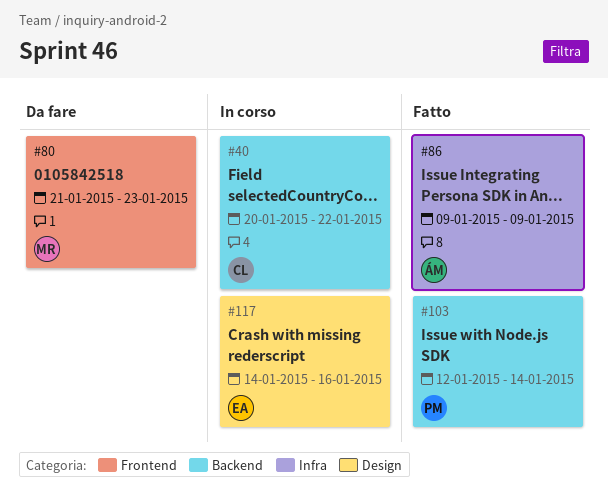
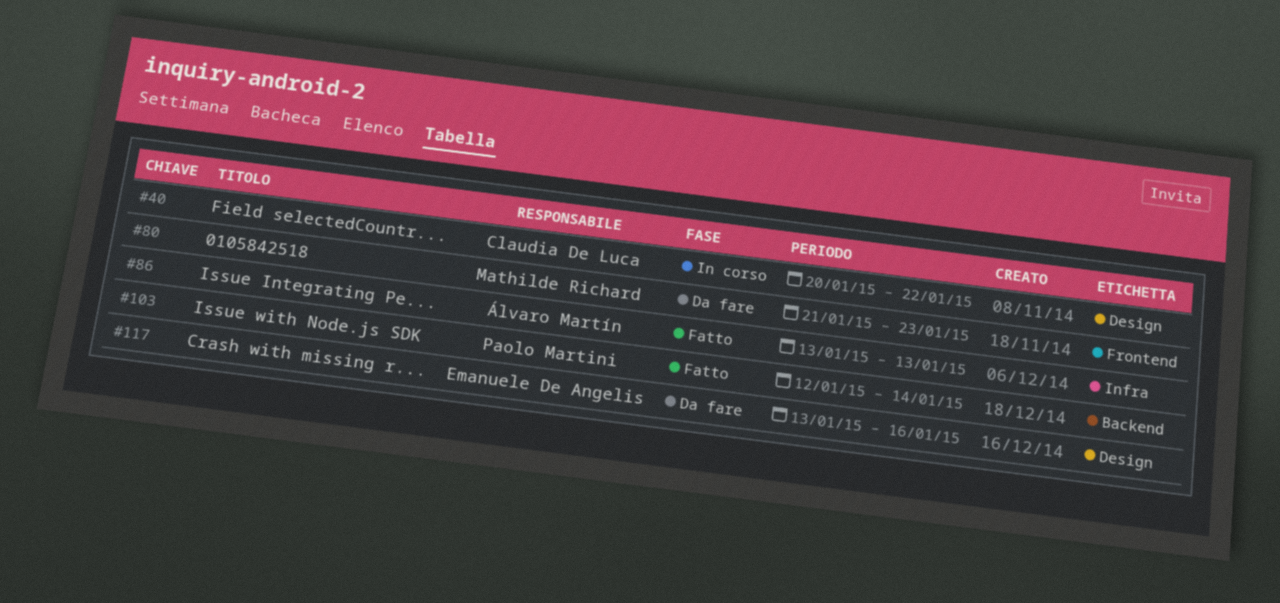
#40, label: Backend -> Design
#86, start: Jan 9 -> Jan 13
#86, due: Jan 9 -> Jan 13
#117, status: In corso -> Da fare
#117, start: Jan 14 -> Jan 13

